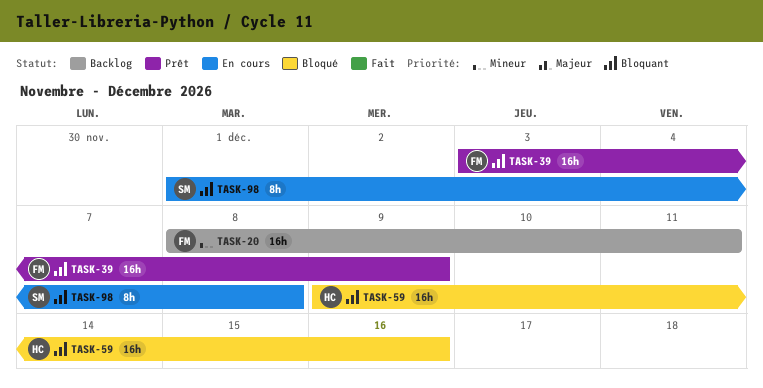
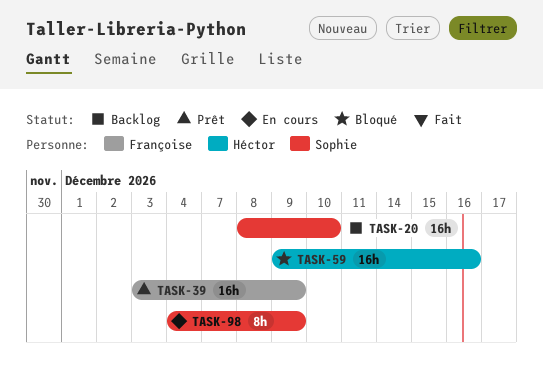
TASK-20, owner: Françoise -> Sophie
TASK-20, due: Dec 11 -> Dec 10
TASK-98, start: Dec 1 -> Dec 4
TASK-98, due: Dec 8 -> Dec 9

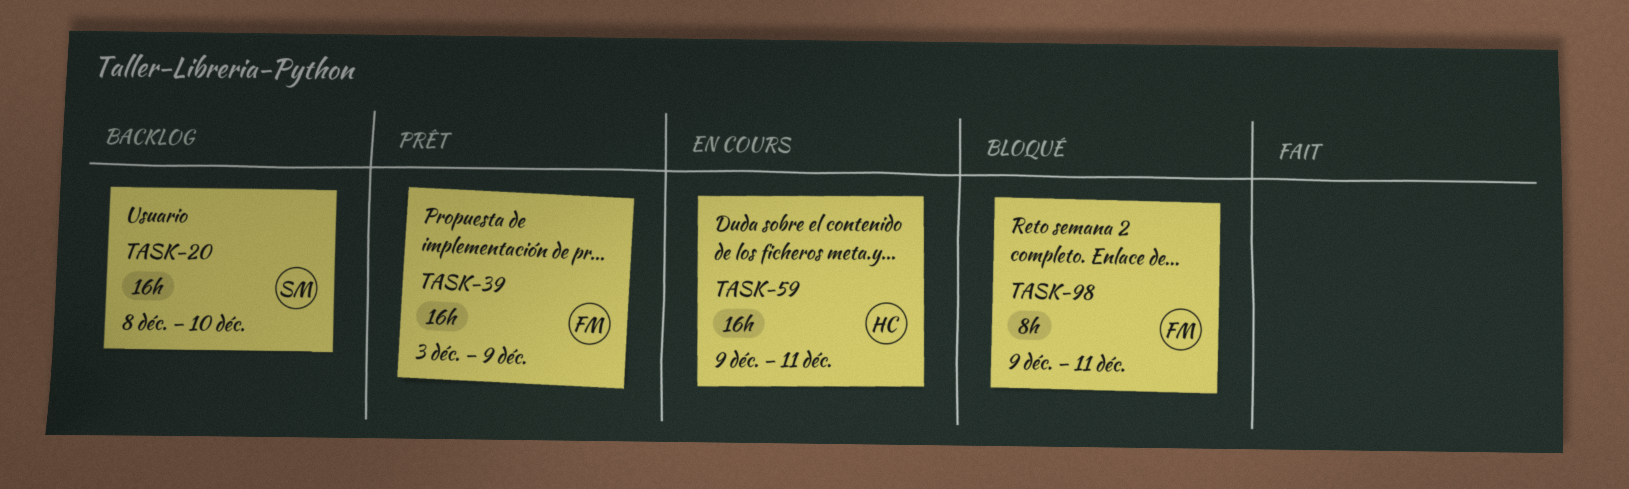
TASK-59, status: Bloqué -> En cours
TASK-59, due: Dec 16 -> Dec 11
TASK-98, status: En cours -> Bloqué
TASK-98, owner: Sophie -> Françoise
TASK-98, start: Dec 4 -> Dec 9
TASK-98, due: Dec 9 -> Dec 11

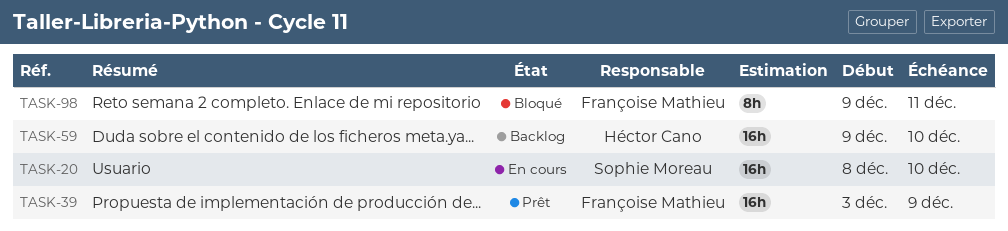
TASK-20, status: Backlog -> En cours
TASK-59, status: En cours -> Backlog
TASK-59, due: Dec 11 -> Dec 10

